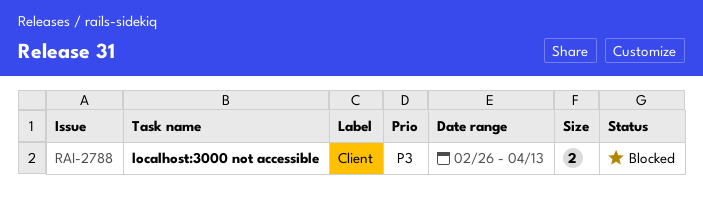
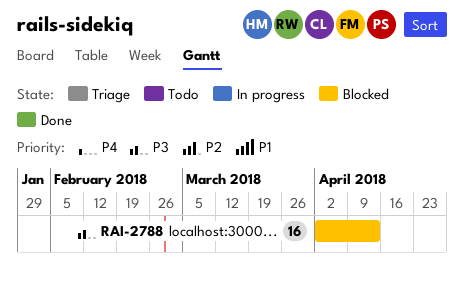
RAI-2788, estimate: 2 -> 16
RAI-2788, start: Feb 26 -> Apr 2

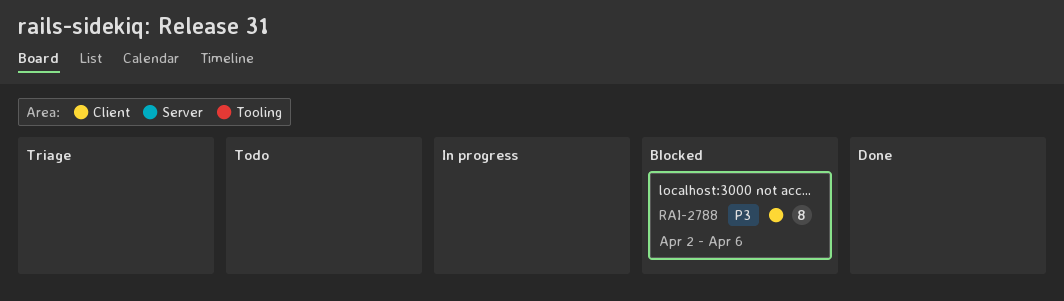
RAI-2788, estimate: 16 -> 8
RAI-2788, due: Apr 13 -> Apr 6

